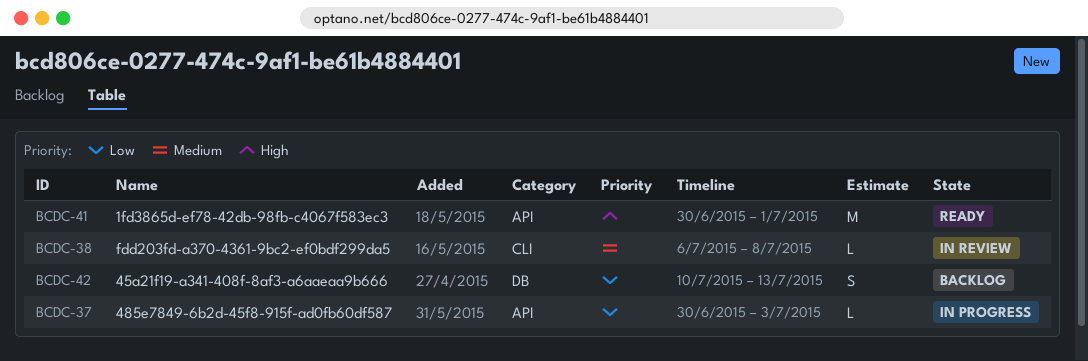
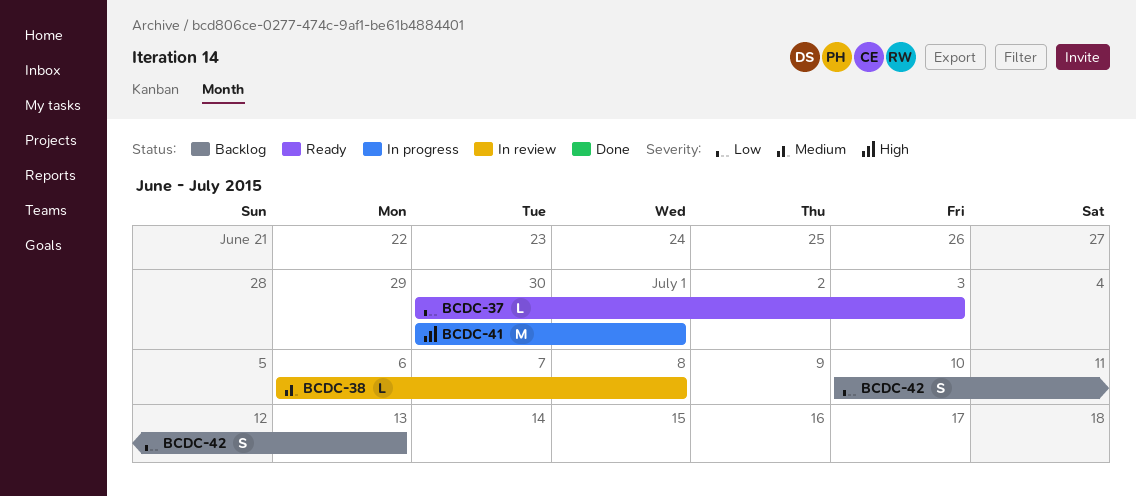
BCDC-37, status: In progress -> Ready
BCDC-41, status: Ready -> In progress

